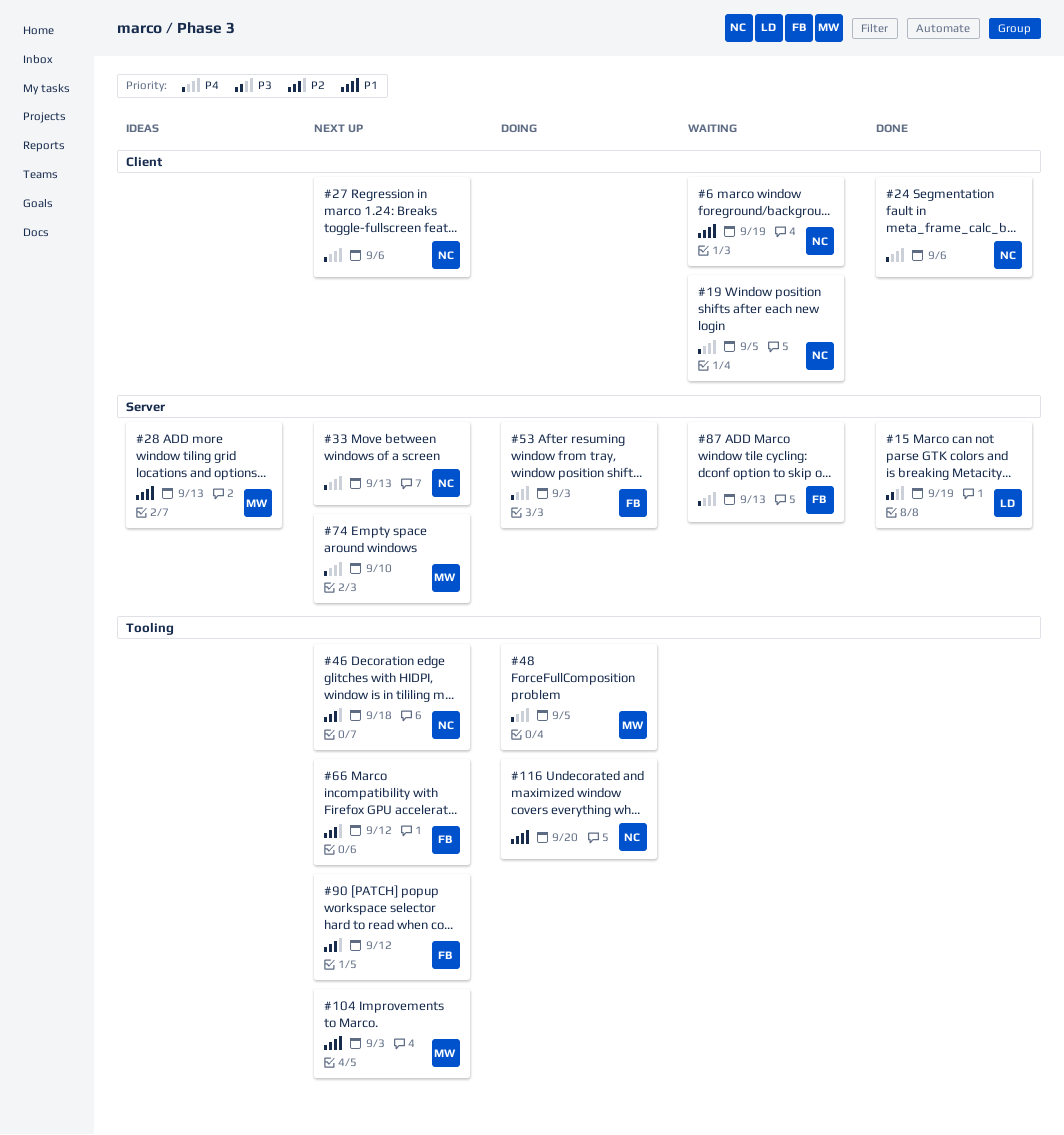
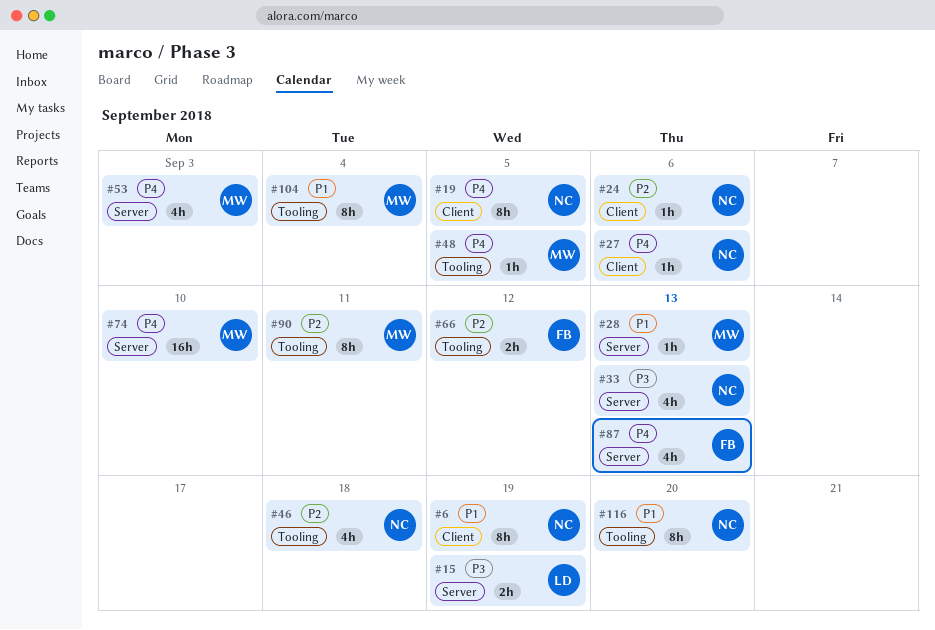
#24, priority: P4 -> P2
#33, priority: P4 -> P3
#53, owner: FB -> MW
#90, owner: FB -> MW
#90, due: Sep 12 -> Sep 11
#104, due: Sep 3 -> Sep 4

